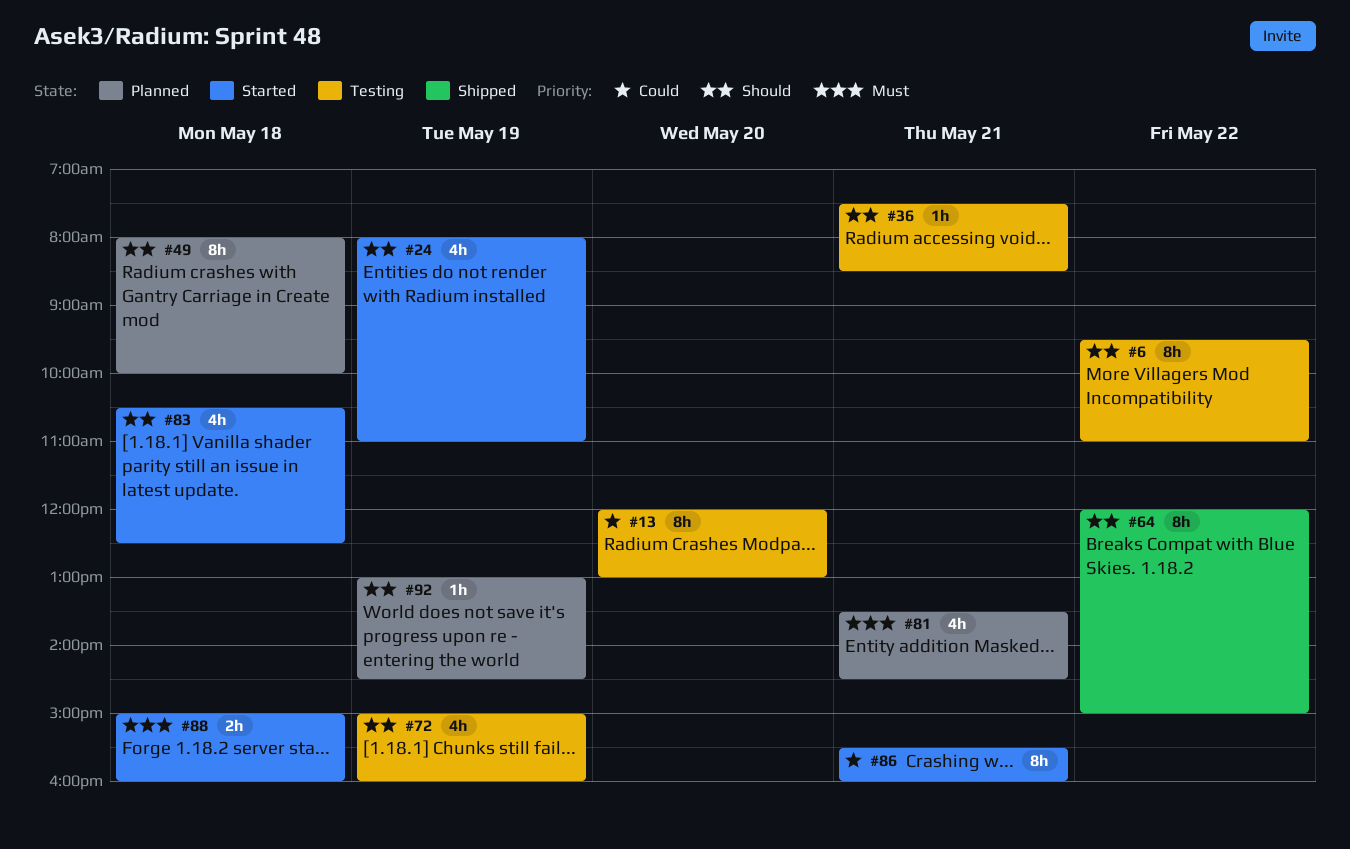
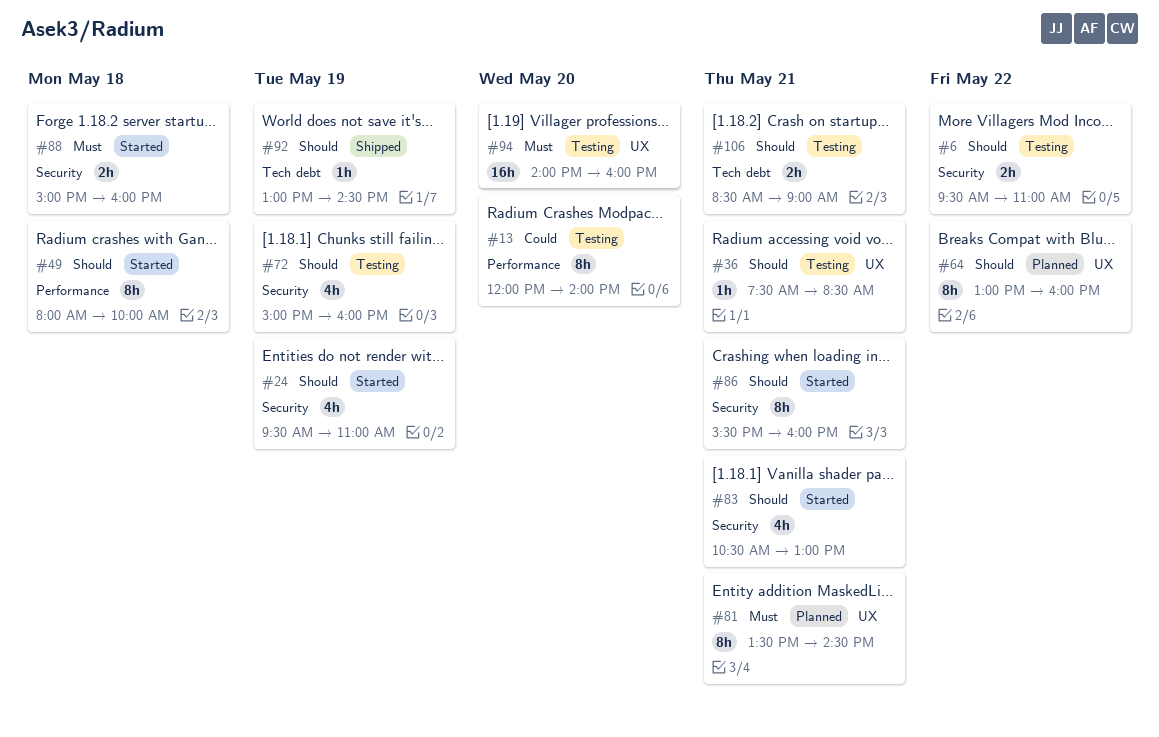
#6, estimate: 8h -> 2h
#13, ends: 13:00 -> 14:00
#24, begins: 08:00 -> 09:30
#49, status: Planned -> Started
#64, status: Shipped -> Planned
#64, begins: 12:00 -> 13:00
#64, ends: 15:00 -> 16:00
#81, estimate: 4h -> 8h
#83, day: May 18 -> May 21
#83, ends: 12:30 -> 13:00
#86, priority: Could -> Should
#92, status: Planned -> Shipped
#94: none -> present
#106: none -> present

